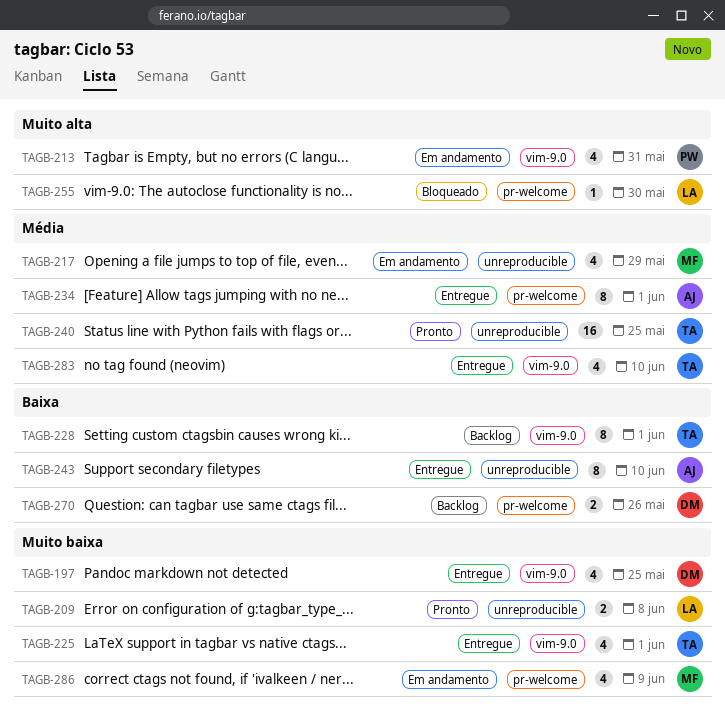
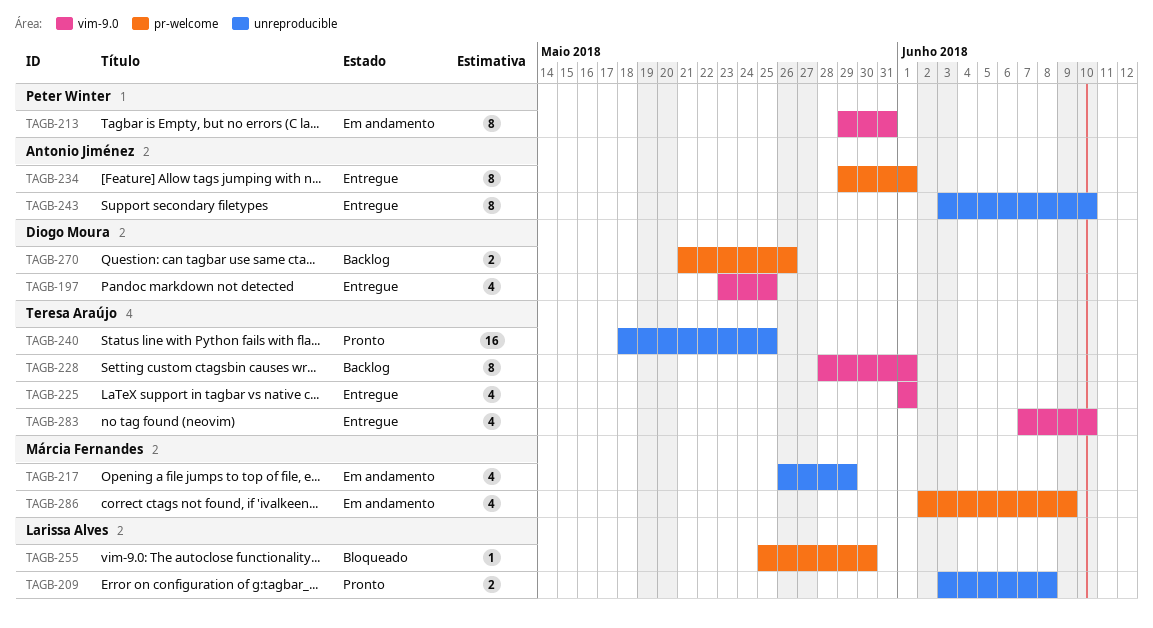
TAGB-213, estimate: 4 -> 8

